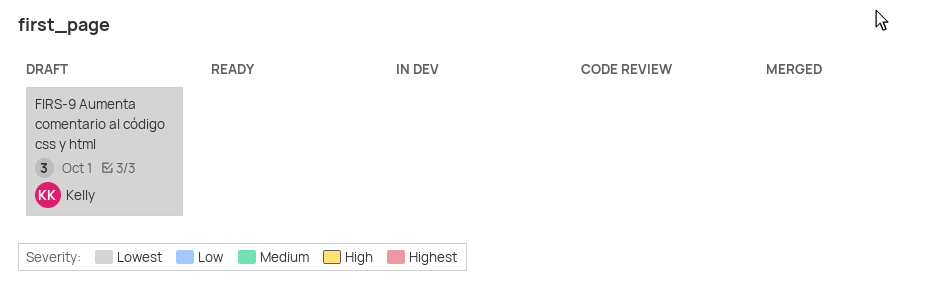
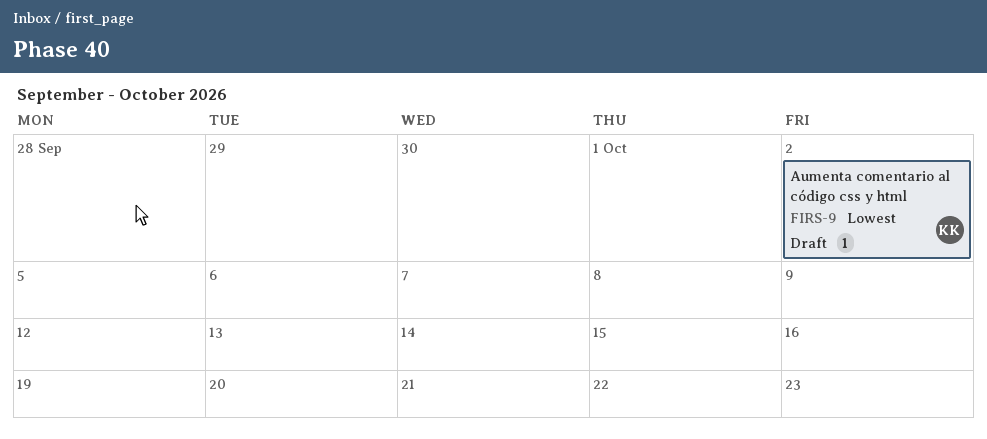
FIRS-9, estimate: 3 -> 1
FIRS-9, due: Oct 1 -> Oct 2

